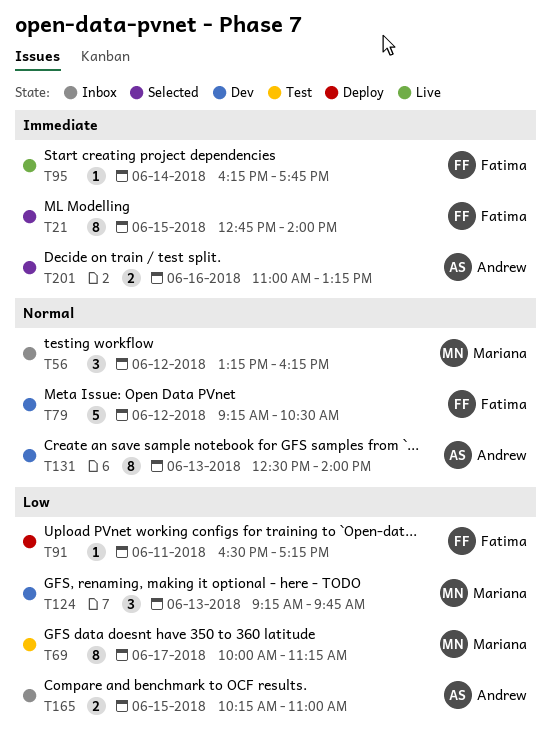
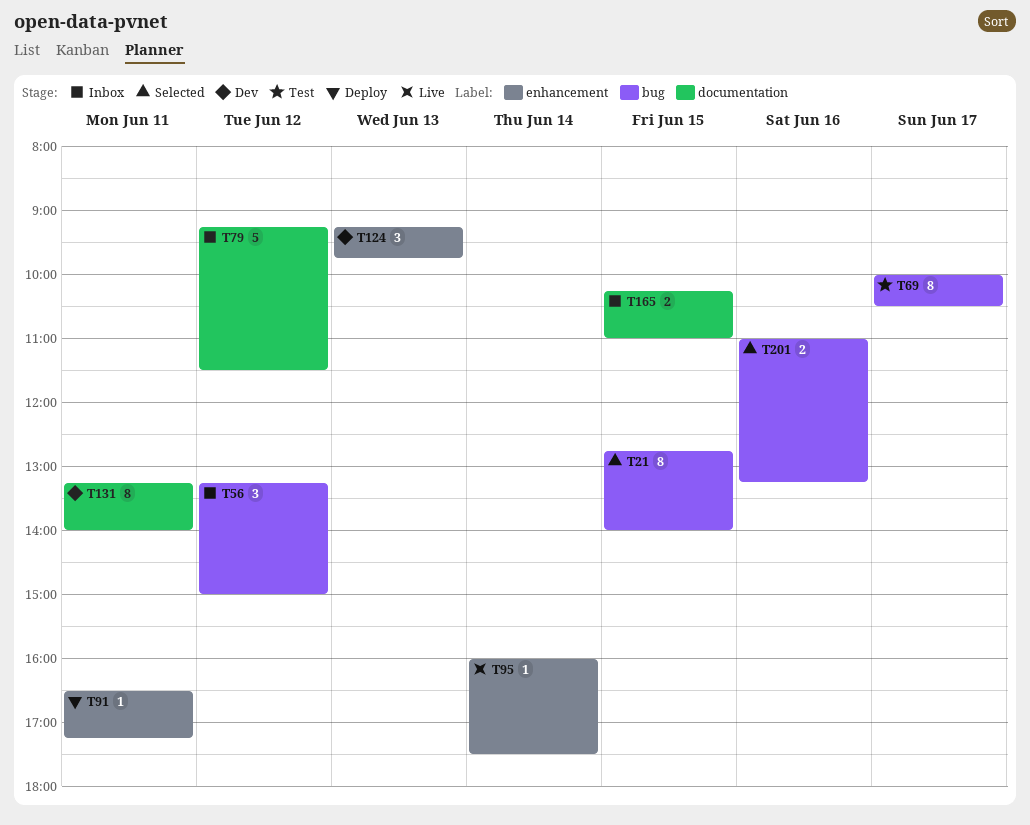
T56, ends: 16:15 -> 15:00
T69, ends: 11:15 -> 10:30
T79, status: Dev -> Inbox
T79, ends: 10:30 -> 11:30
T95, begins: 16:15 -> 16:00
T95, ends: 17:45 -> 17:30
T131, day: Jun 13 -> Jun 11
T131, begins: 12:30 -> 13:15

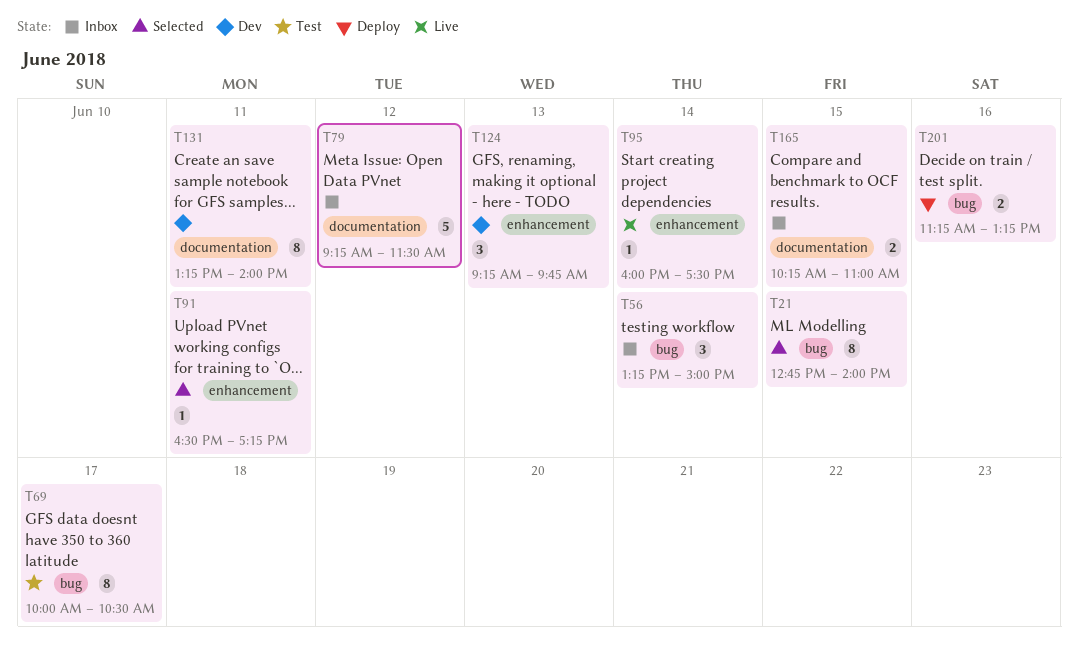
T56, day: Jun 12 -> Jun 14
T91, status: Deploy -> Selected
T201, status: Selected -> Deploy
T201, begins: 11:00 -> 11:15

